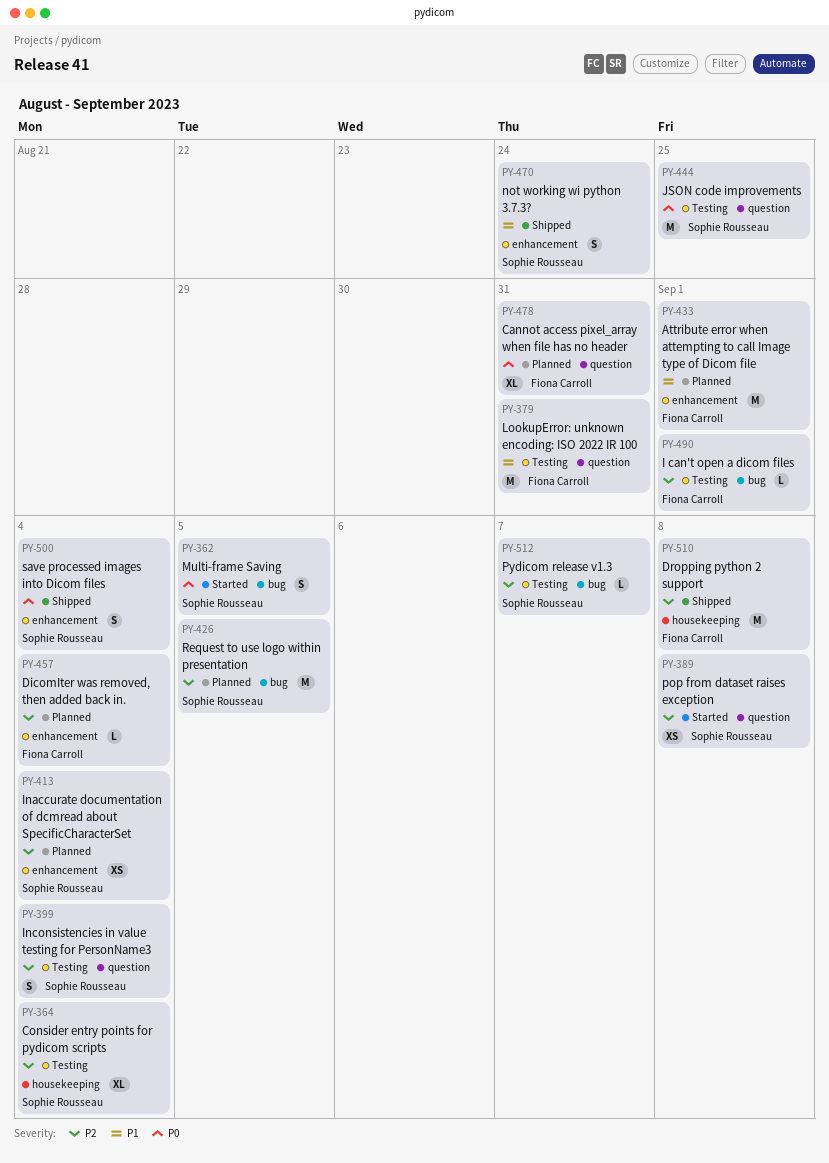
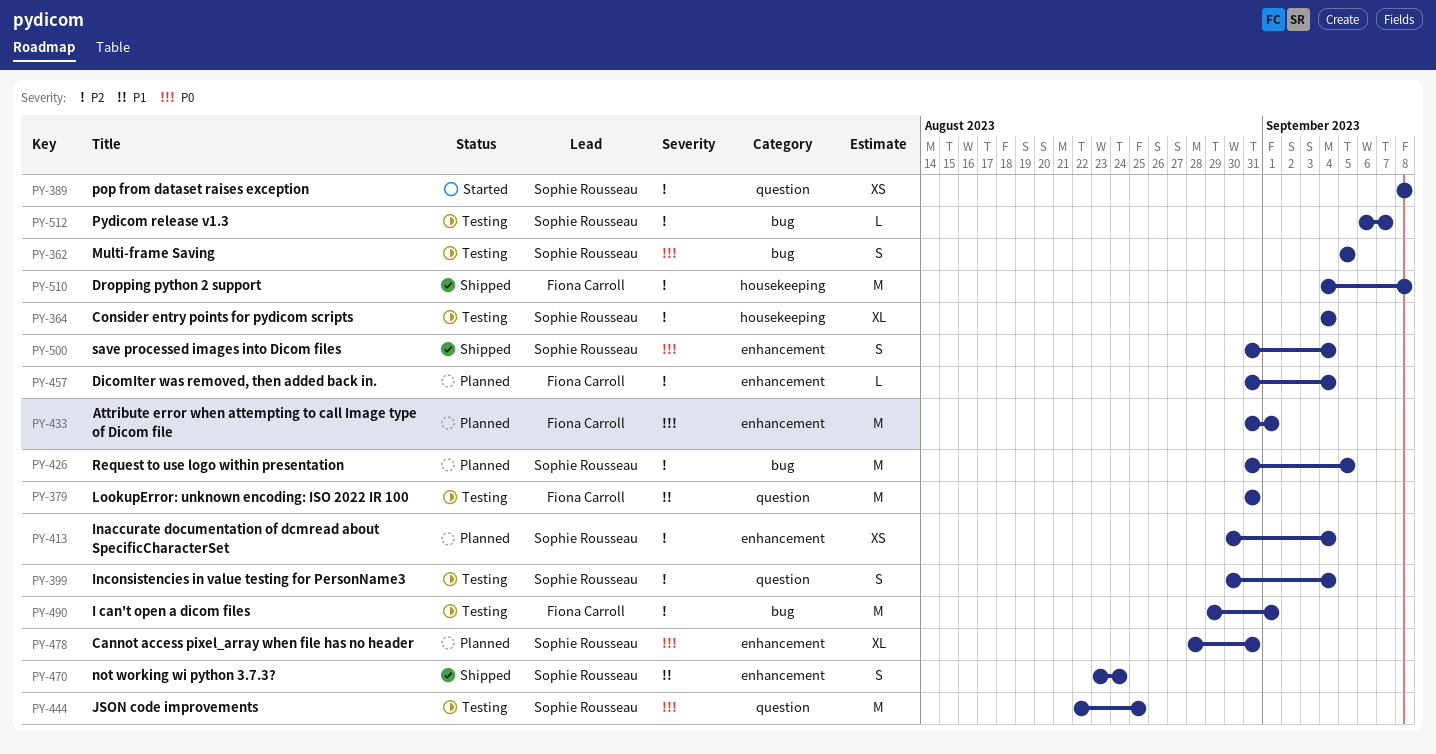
PY-362, status: Started -> Testing
PY-433, priority: P1 -> P0
PY-478, owner: Fiona Carroll -> Sophie Rousseau
PY-478, label: question -> enhancement
PY-490, estimate: L -> M

